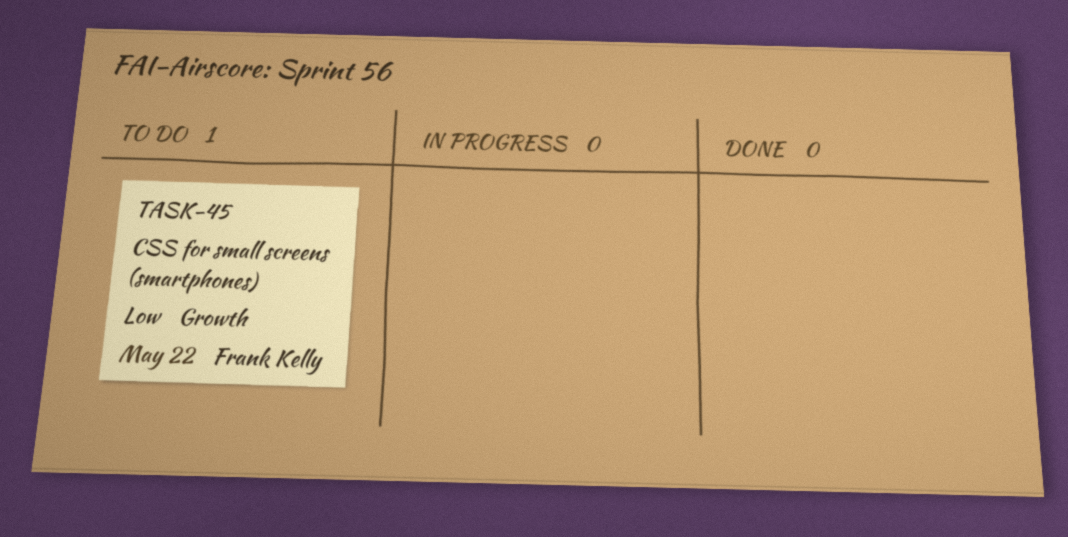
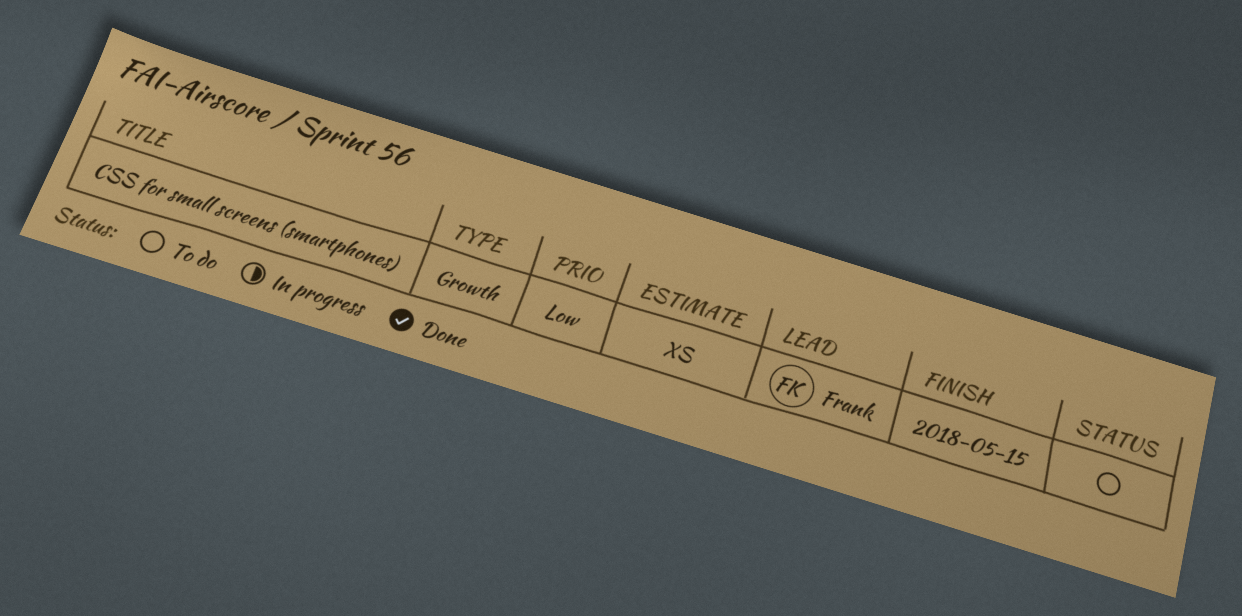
CSS for small screens (smartphones), due: May 22 -> May 15

